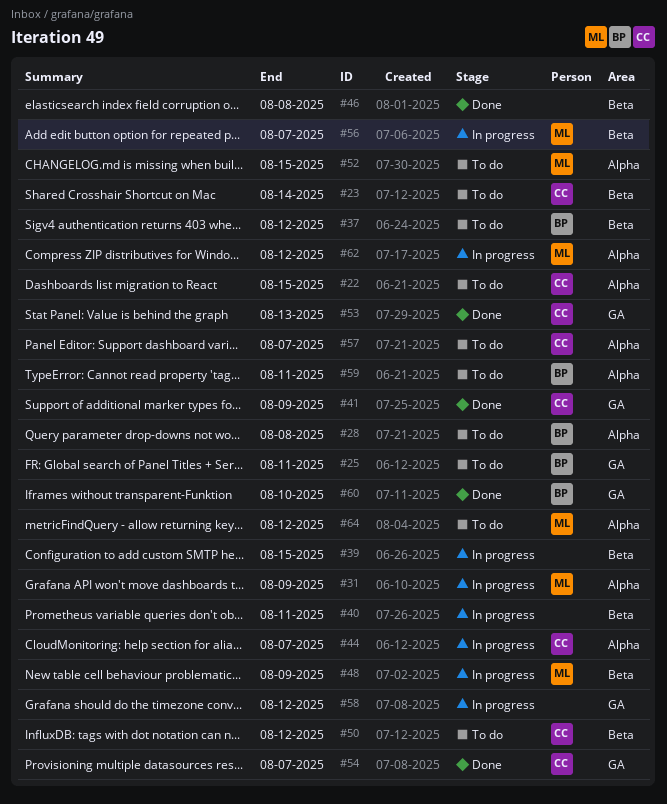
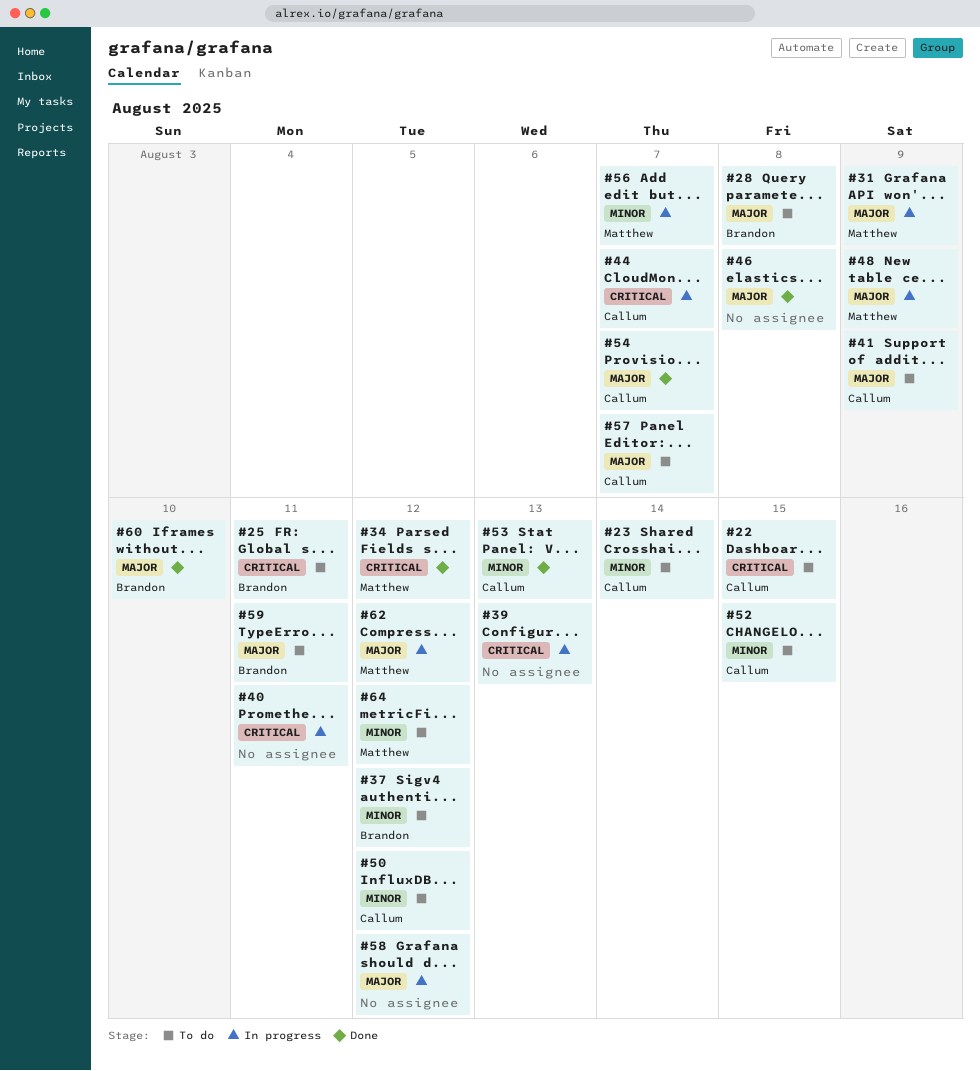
#34: none -> present
#39, due: Aug 15 -> Aug 13
#41, status: Done -> To do
#52, owner: Matthew -> Callum

